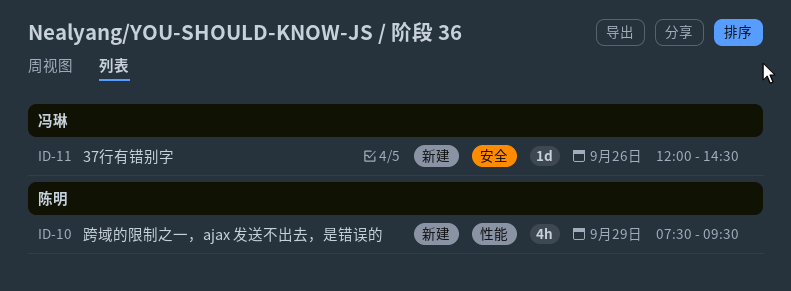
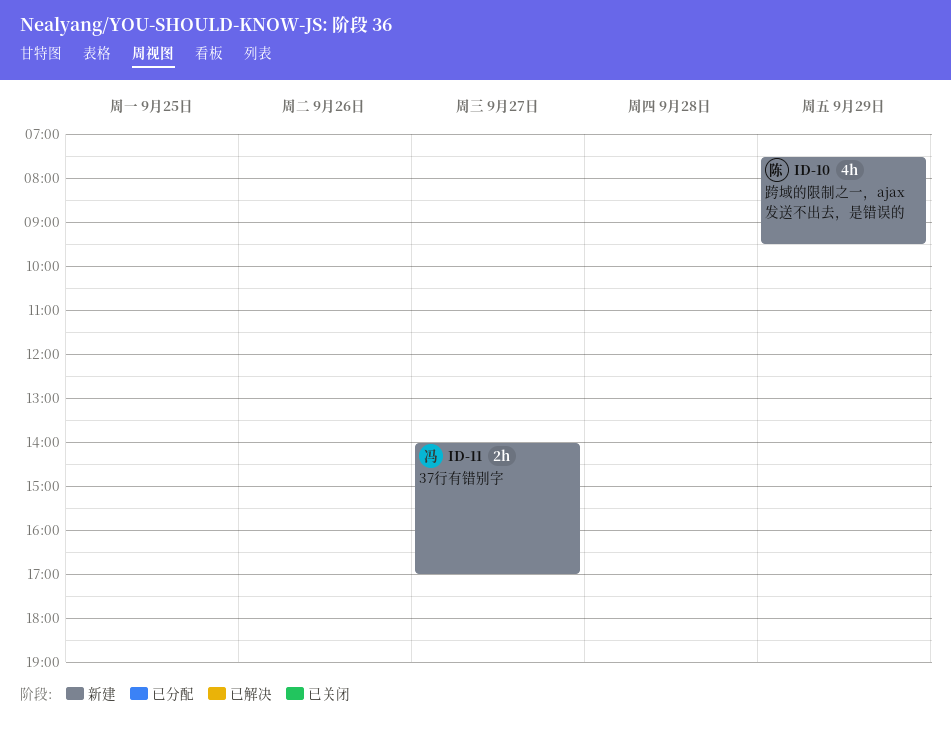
ID-11, estimate: 1d -> 2h
ID-11, day: Sep 26 -> Sep 27
ID-11, begins: 12:00 -> 14:00
ID-11, ends: 14:30 -> 17:00

